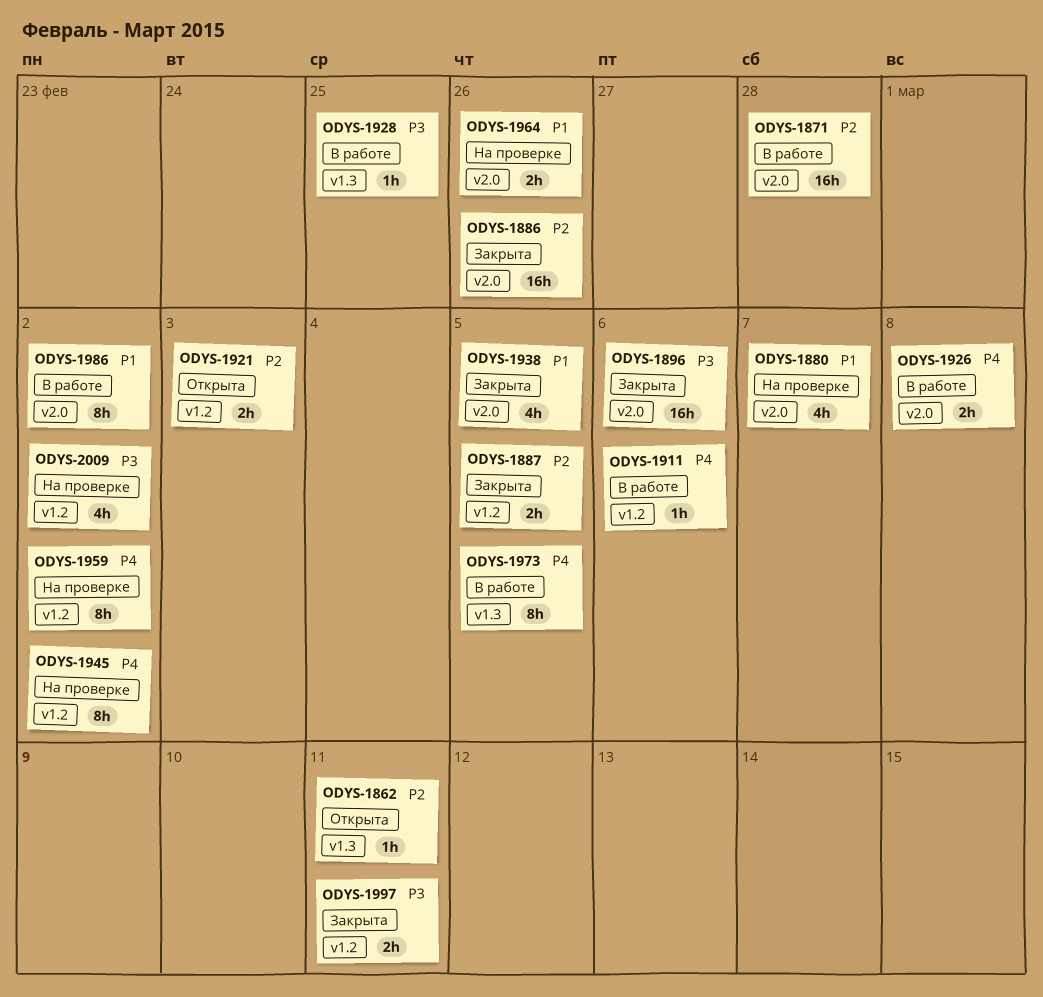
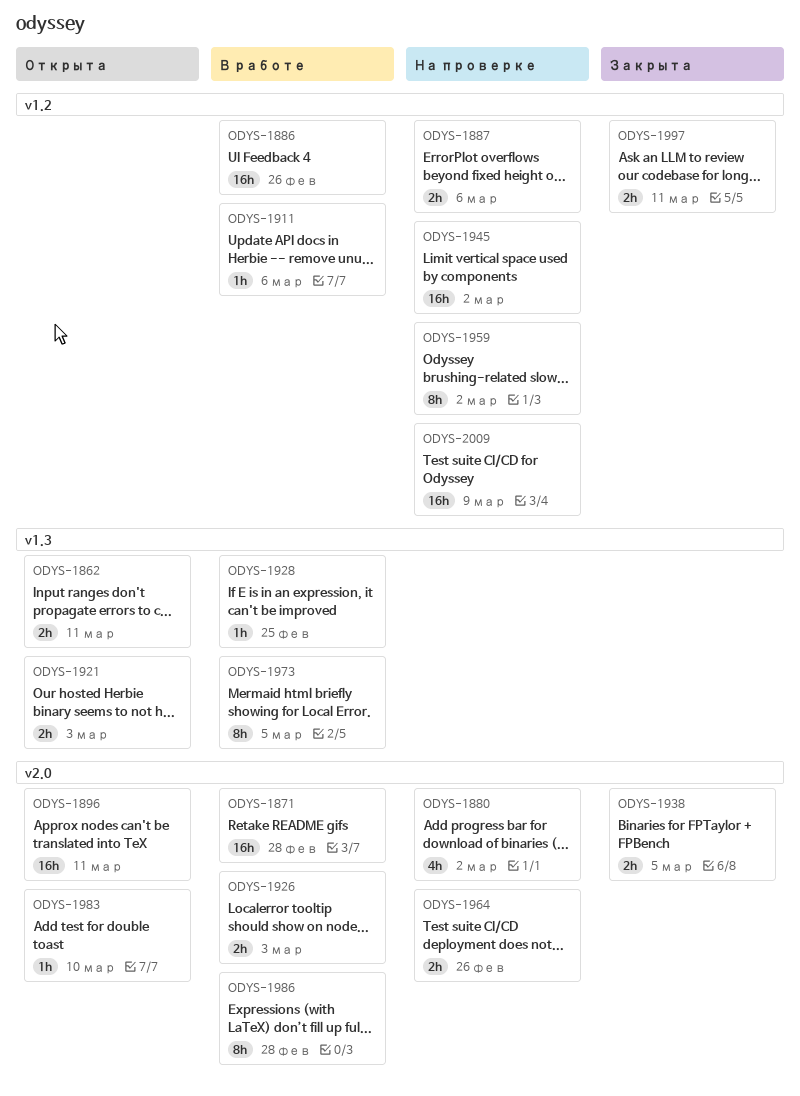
ODYS-1862, estimate: 1h -> 2h
ODYS-1880, due: Mar 7 -> Mar 2
ODYS-1886, status: Закрыта -> В работе
ODYS-1886, label: v2.0 -> v1.2
ODYS-1887, status: Закрыта -> На проверке
ODYS-1887, due: Mar 5 -> Mar 6
ODYS-1896, status: Закрыта -> Открыта
ODYS-1896, due: Mar 6 -> Mar 11
ODYS-1921, label: v1.2 -> v1.3
ODYS-1926, due: Mar 8 -> Mar 3
ODYS-1938, estimate: 4h -> 2h
ODYS-1945, estimate: 8h -> 16h
ODYS-1983: none -> present
ODYS-1986, due: Mar 2 -> Feb 28
ODYS-2009, estimate: 4h -> 16h
ODYS-2009, due: Mar 2 -> Mar 9

